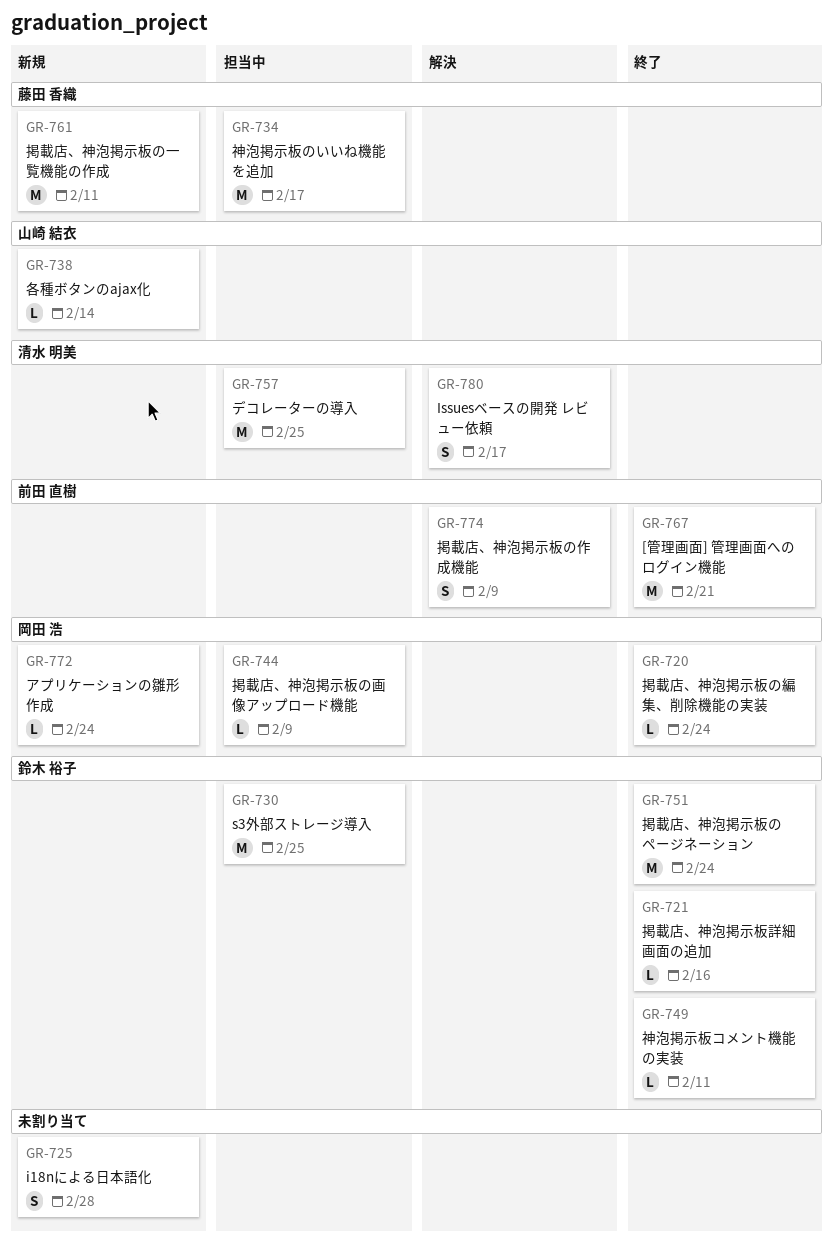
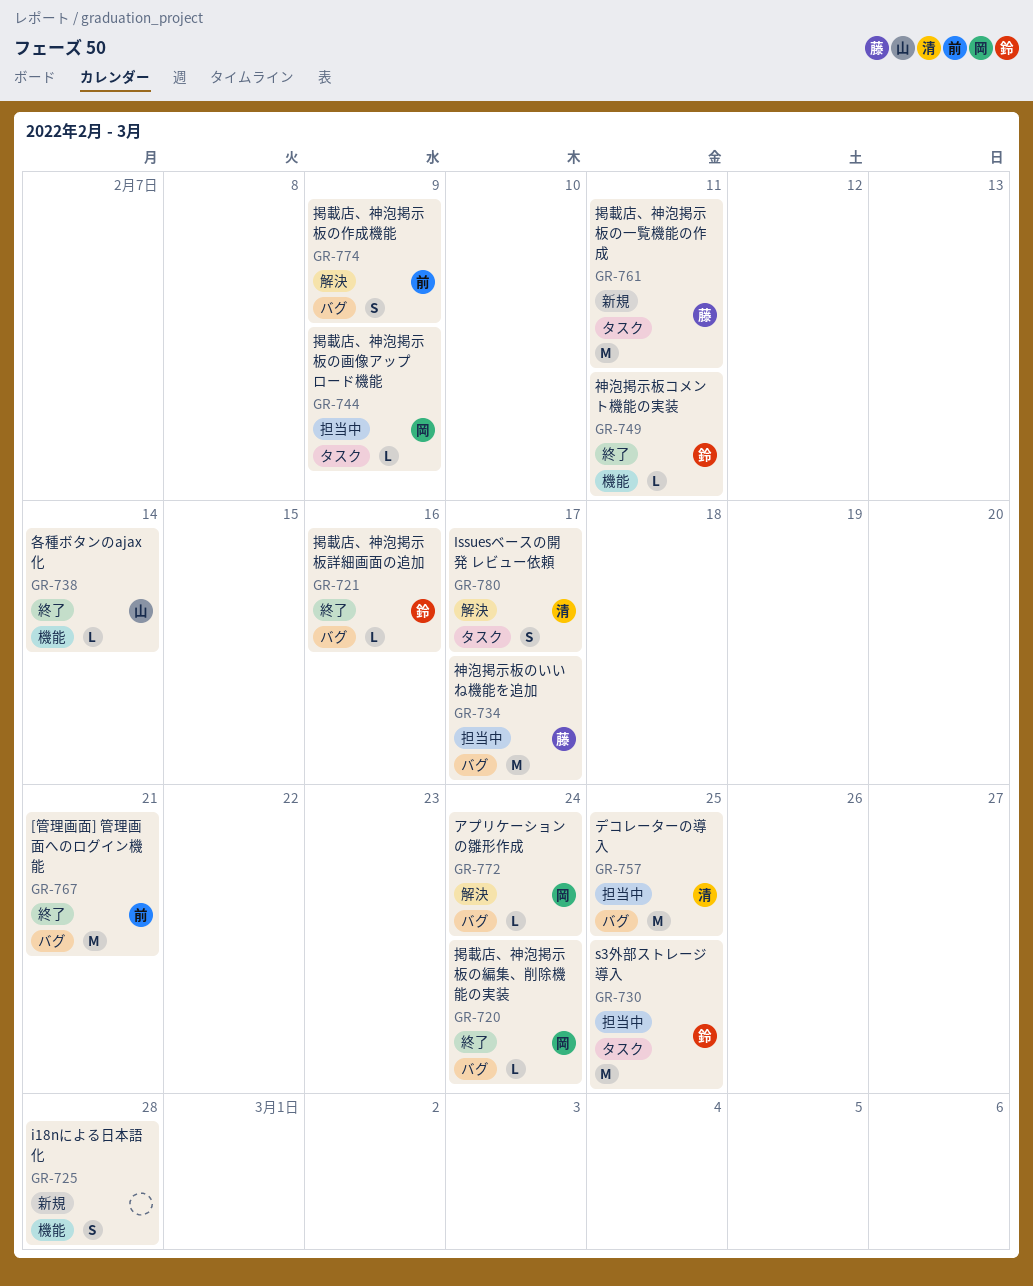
GR-738, status: 新規 -> 終了
GR-751: present -> none
GR-772, status: 新規 -> 解決

